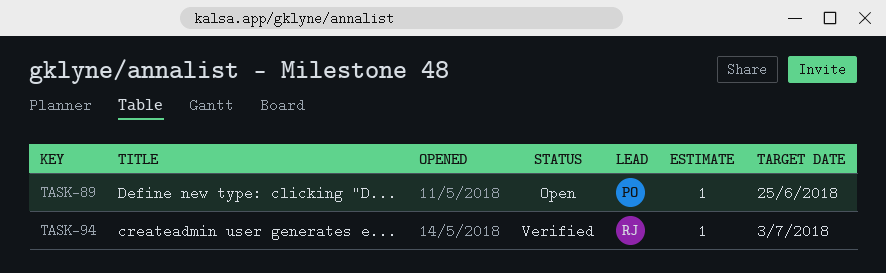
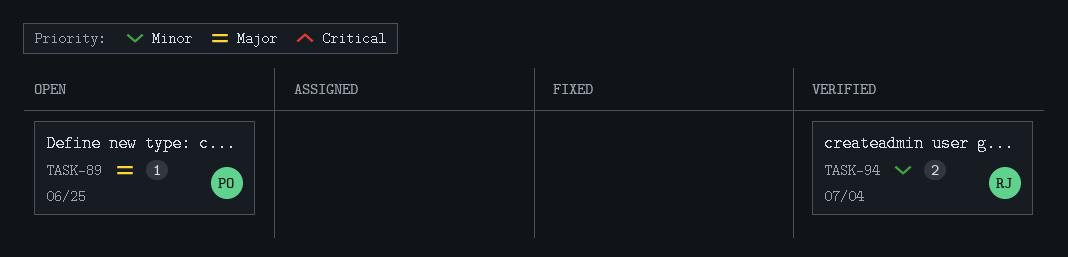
TASK-94, estimate: 1 -> 2
TASK-94, due: Jul 3 -> Jul 4

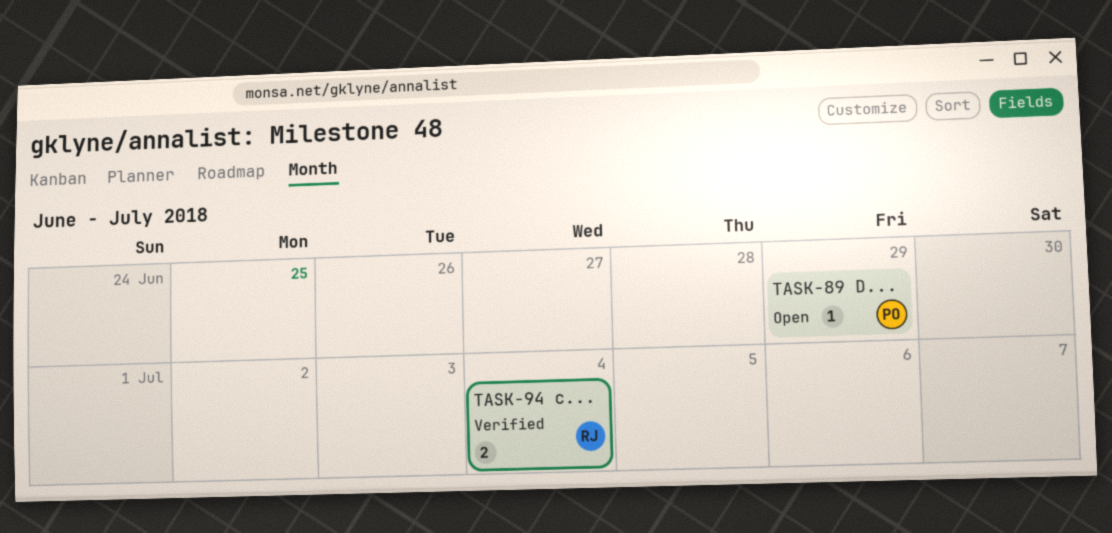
TASK-89, due: Jun 25 -> Jun 29

